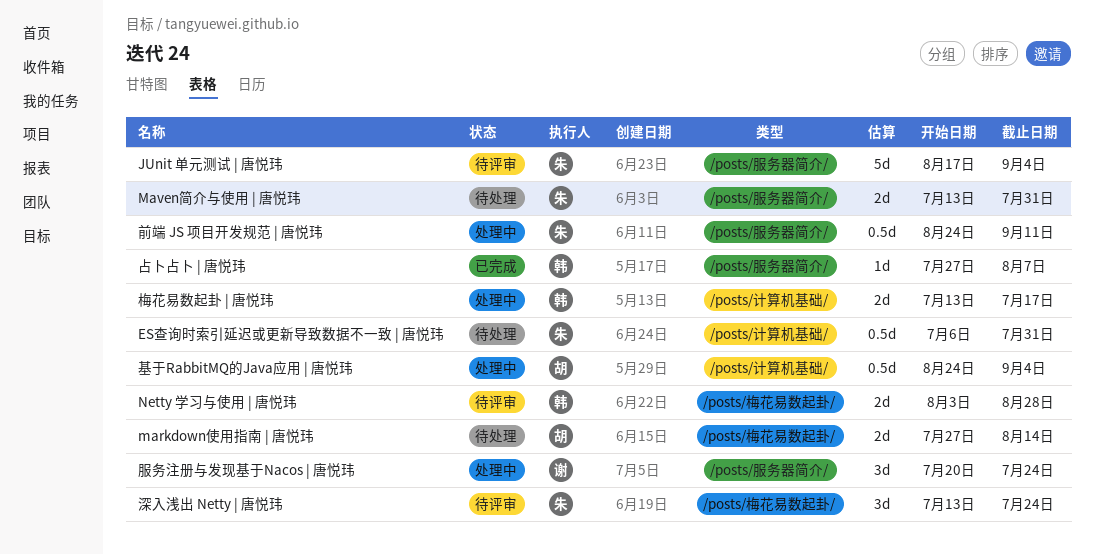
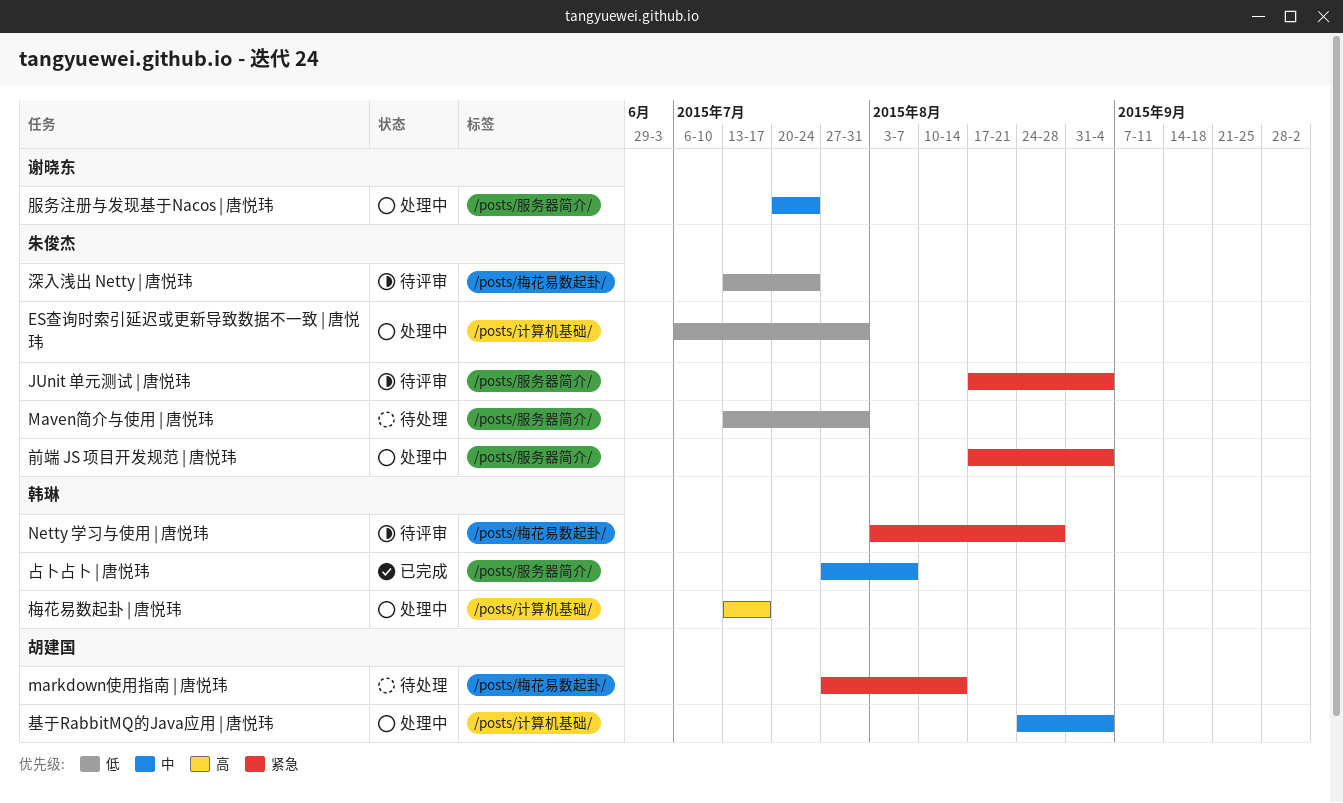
ES查询时索引延迟或更新导致数据不一致 | 唐悦玮, status: 待处理 -> 处理中
前端 JS 项目开发规范 | 唐悦玮, start: Aug 24 -> Aug 17
前端 JS 项目开发规范 | 唐悦玮, due: Sep 11 -> Sep 4

